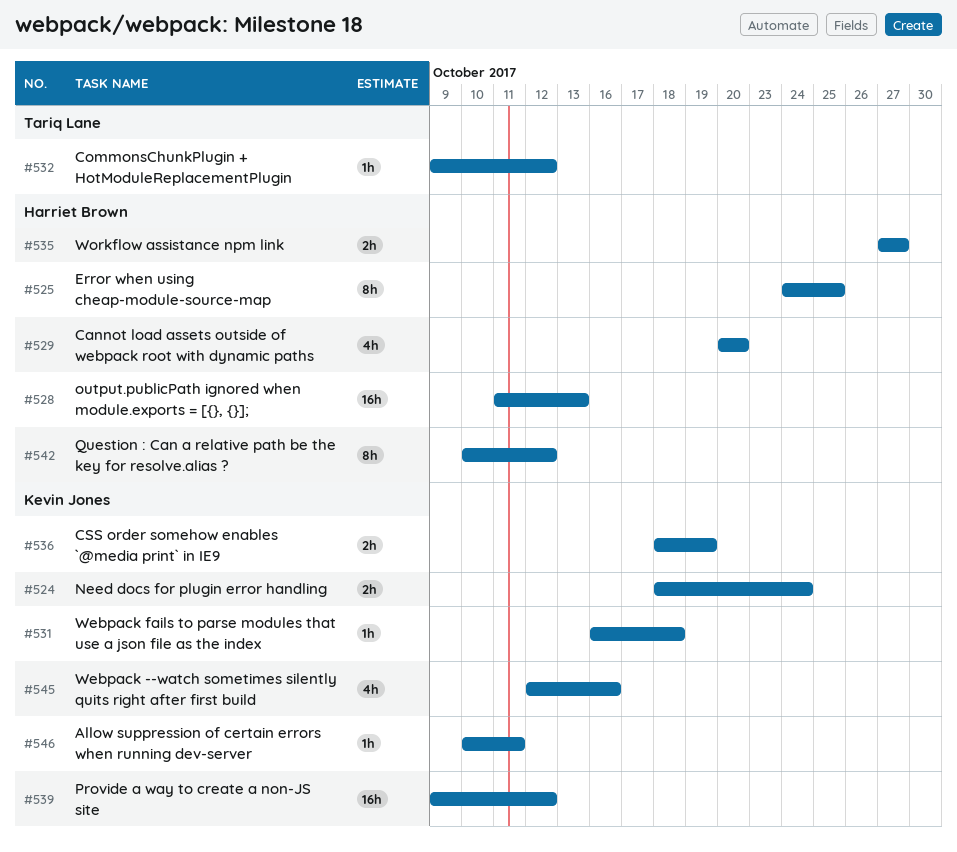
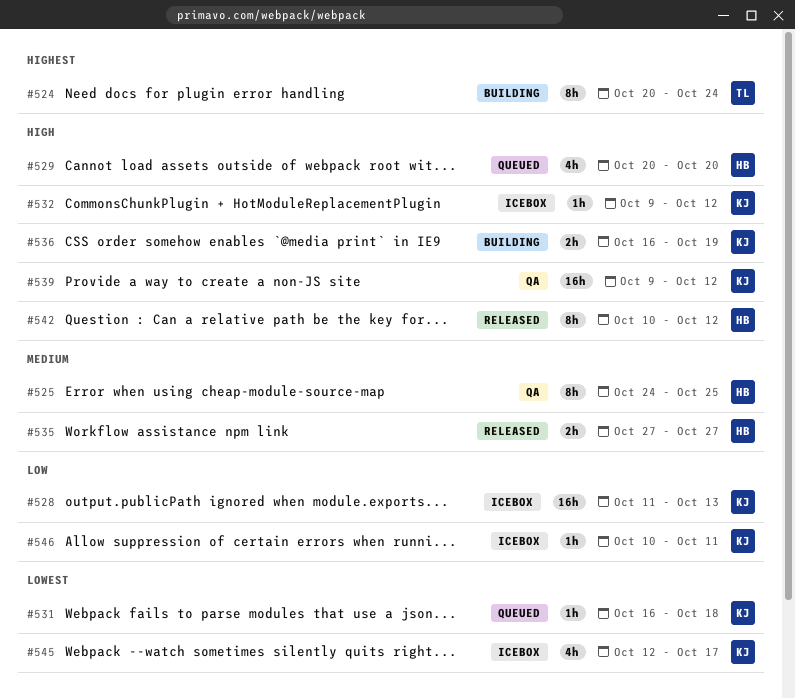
#524, owner: Kevin Jones -> Tariq Lane
#524, estimate: 2h -> 8h
#524, start: Oct 18 -> Oct 20
#528, owner: Harriet Brown -> Kevin Jones
#532, owner: Tariq Lane -> Kevin Jones
#536, start: Oct 18 -> Oct 16
#545, due: Oct 16 -> Oct 17

